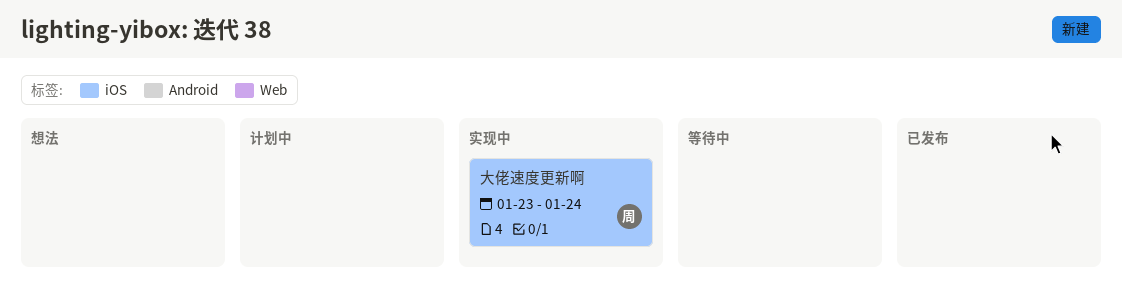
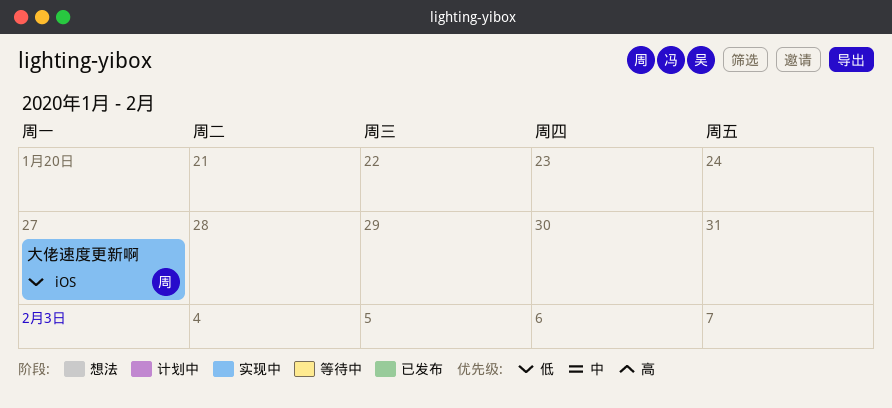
大佬速度更新啊, due: Jan 24 -> Jan 27

